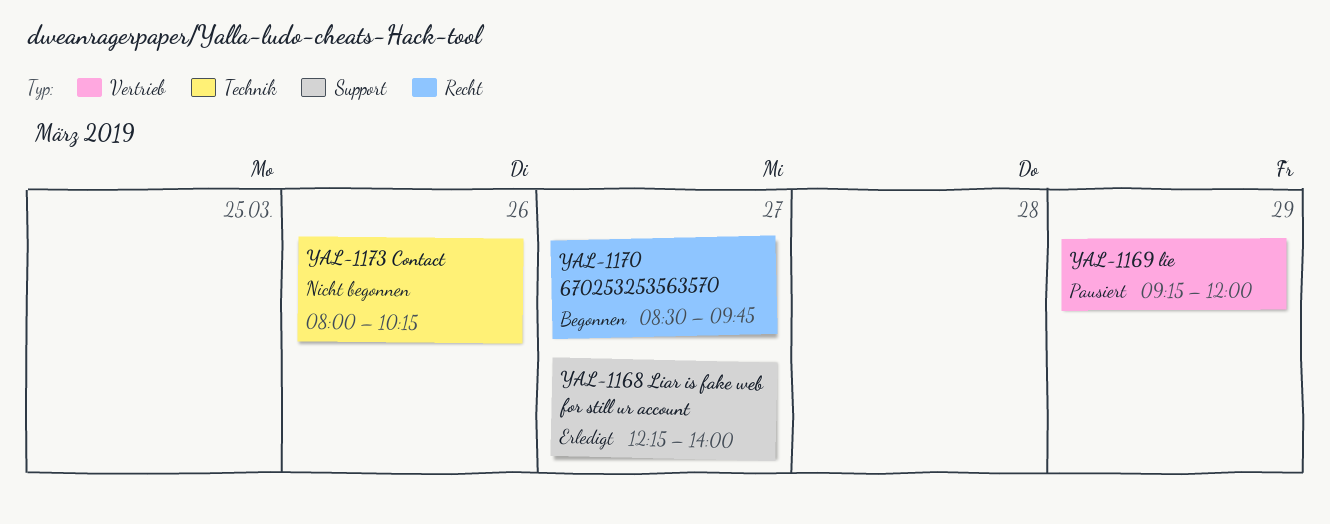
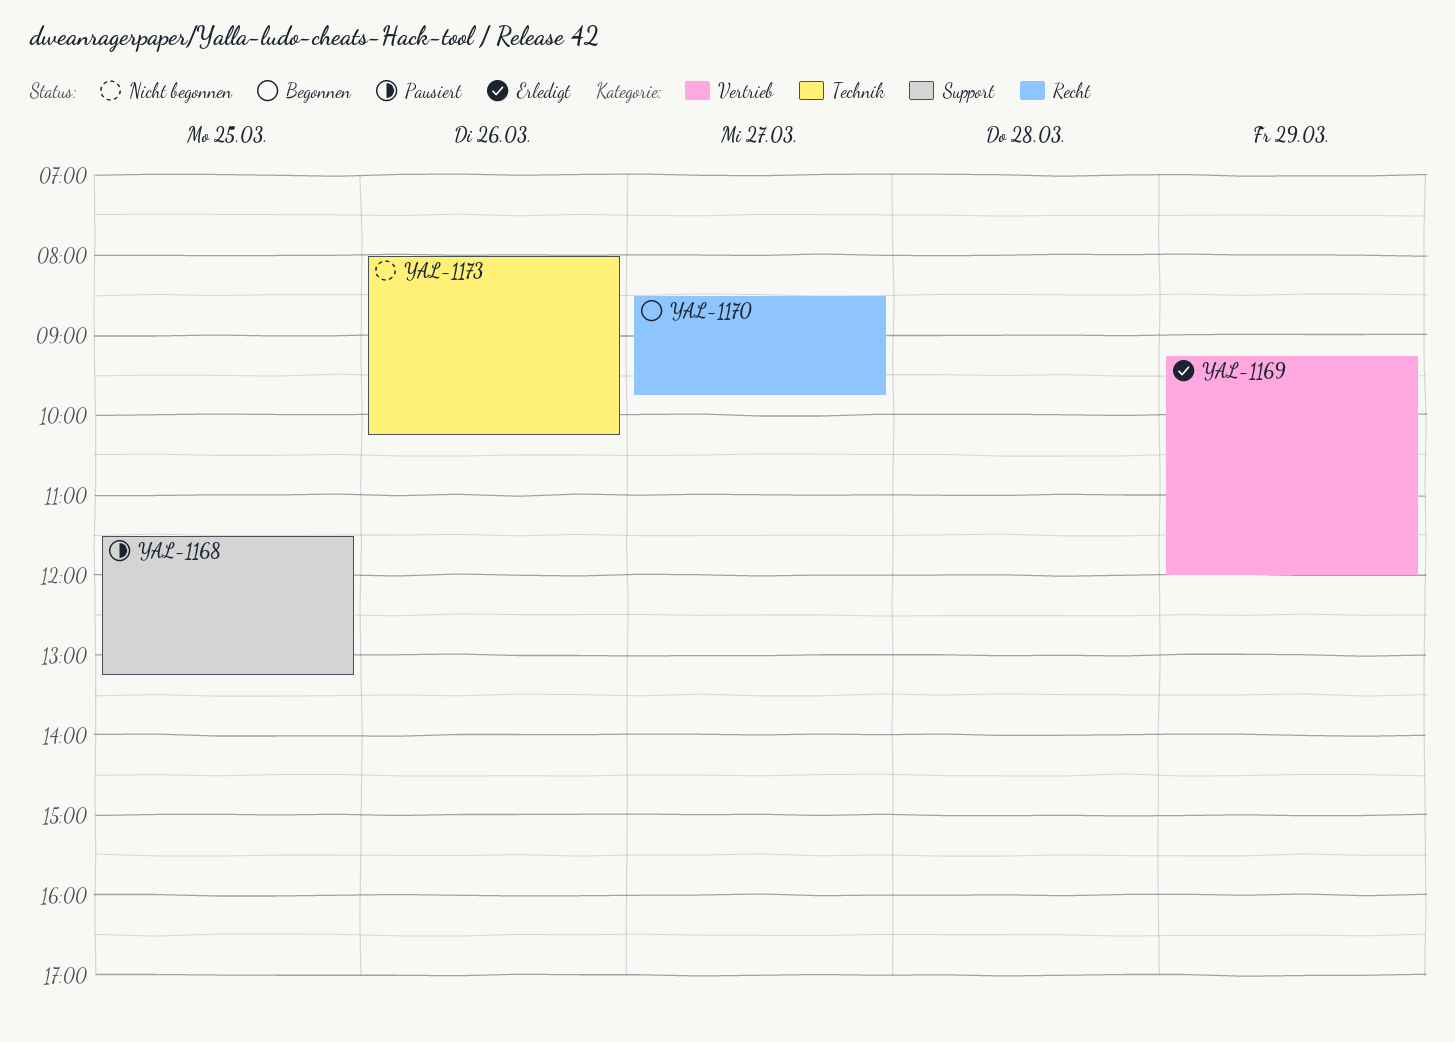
YAL-1168, status: Erledigt -> Pausiert
YAL-1168, day: Mar 27 -> Mar 25
YAL-1168, begins: 12:15 -> 11:30
YAL-1168, ends: 14:00 -> 13:15
YAL-1169, status: Pausiert -> Erledigt

